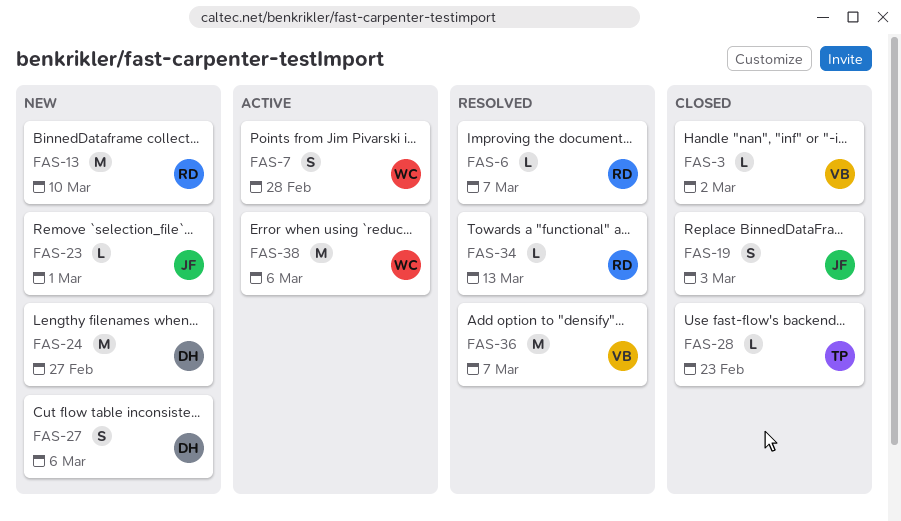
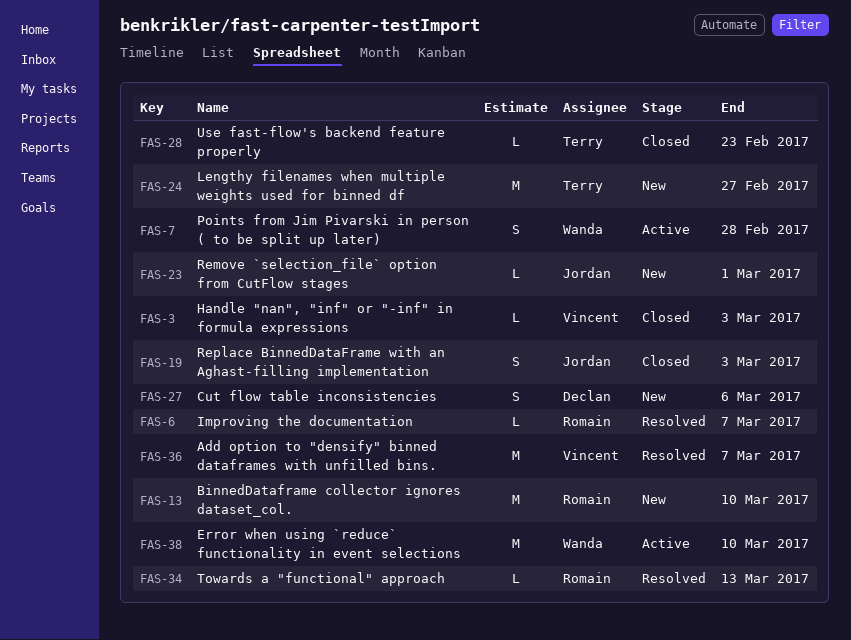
FAS-3, due: Mar 2 -> Mar 3
FAS-24, owner: Declan -> Terry
FAS-38, due: Mar 6 -> Mar 10

